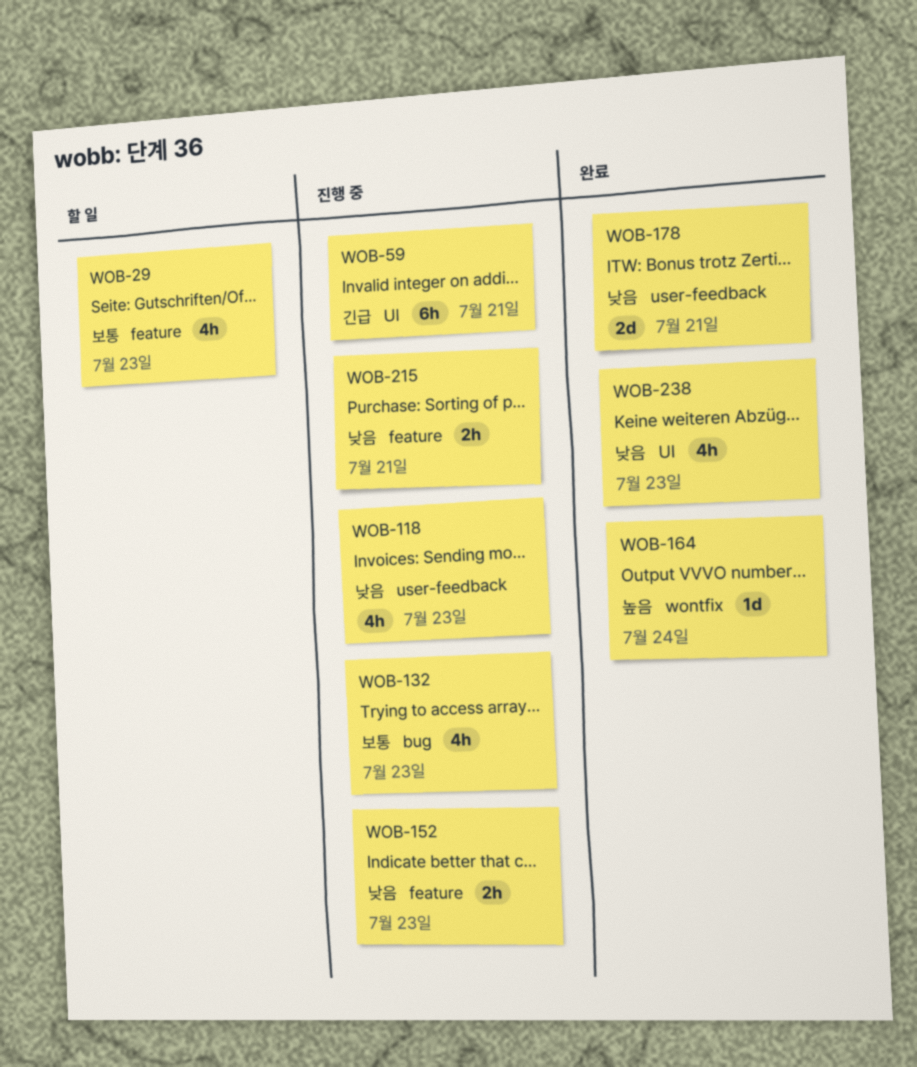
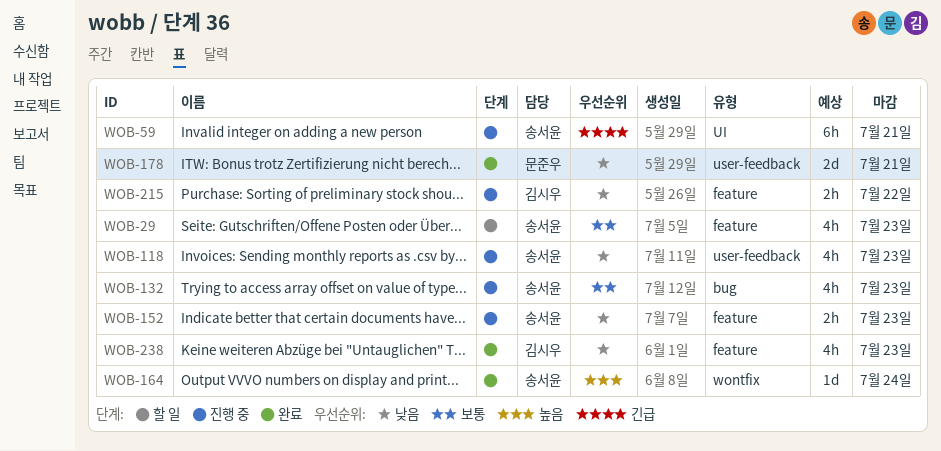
WOB-215, due: Jul 21 -> Jul 22
WOB-238, label: UI -> feature

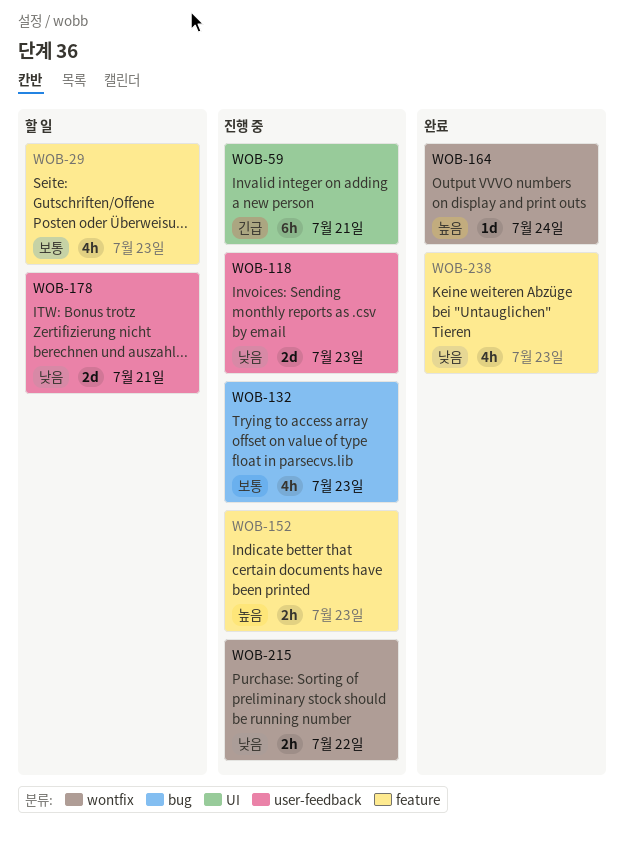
WOB-118, estimate: 4h -> 2d
WOB-152, priority: 낮음 -> 높음
WOB-178, status: 완료 -> 할 일
WOB-215, label: feature -> wontfix

